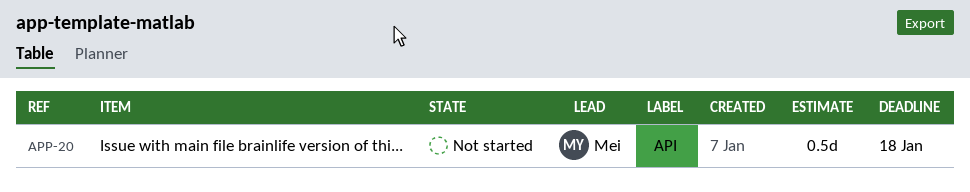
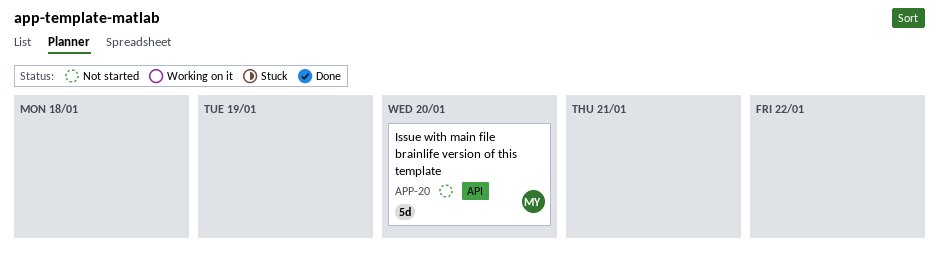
APP-20, estimate: 0.5d -> 5d
APP-20, due: Jan 18 -> Jan 20

